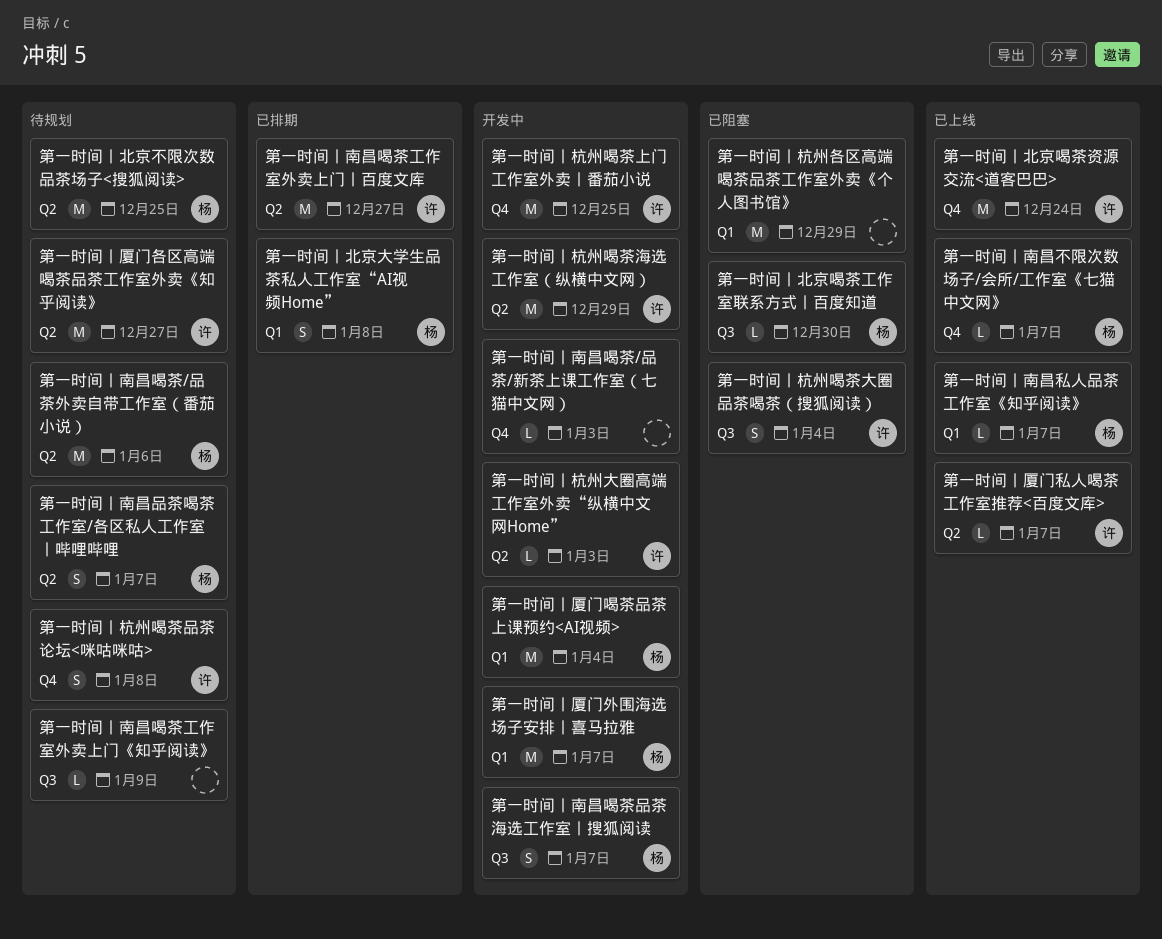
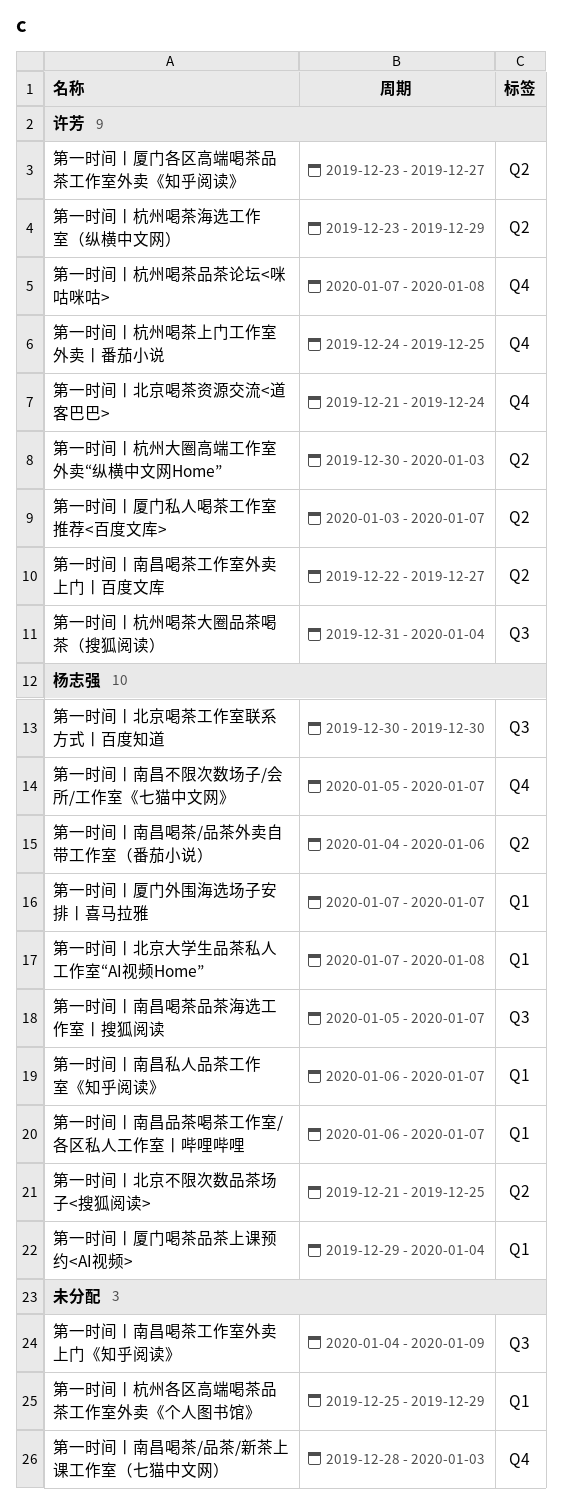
第一时间丨南昌品茶喝茶工作室/各区私人工作室丨哔哩哔哩, label: Q2 -> Q1

